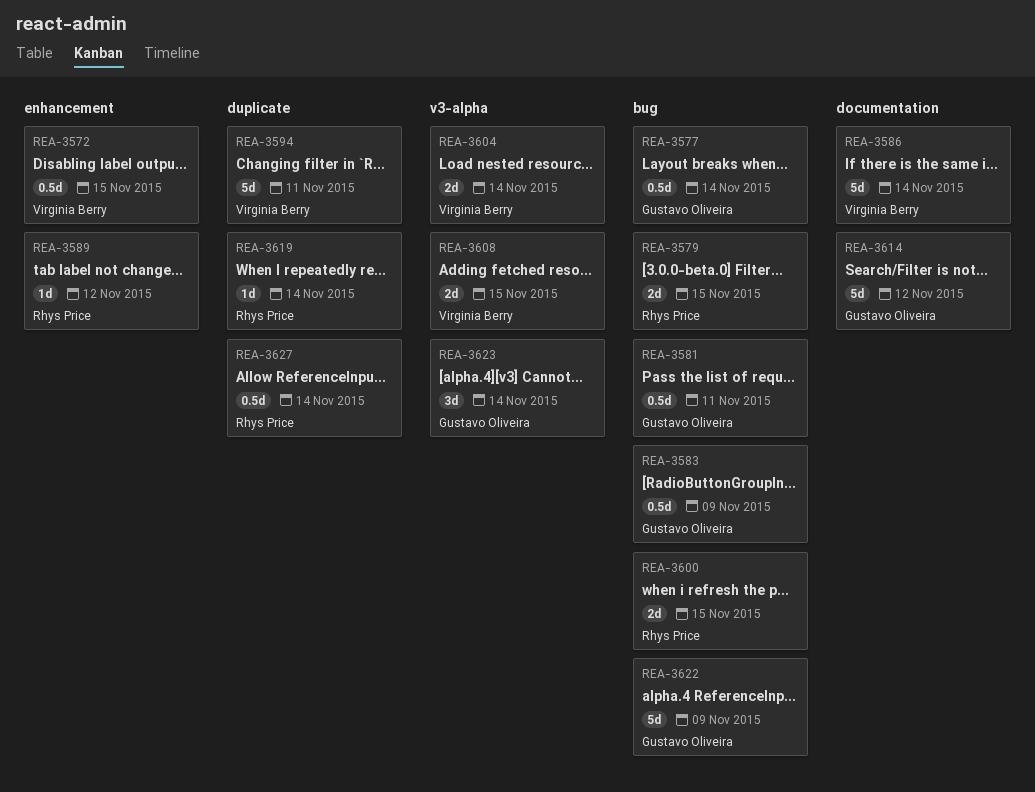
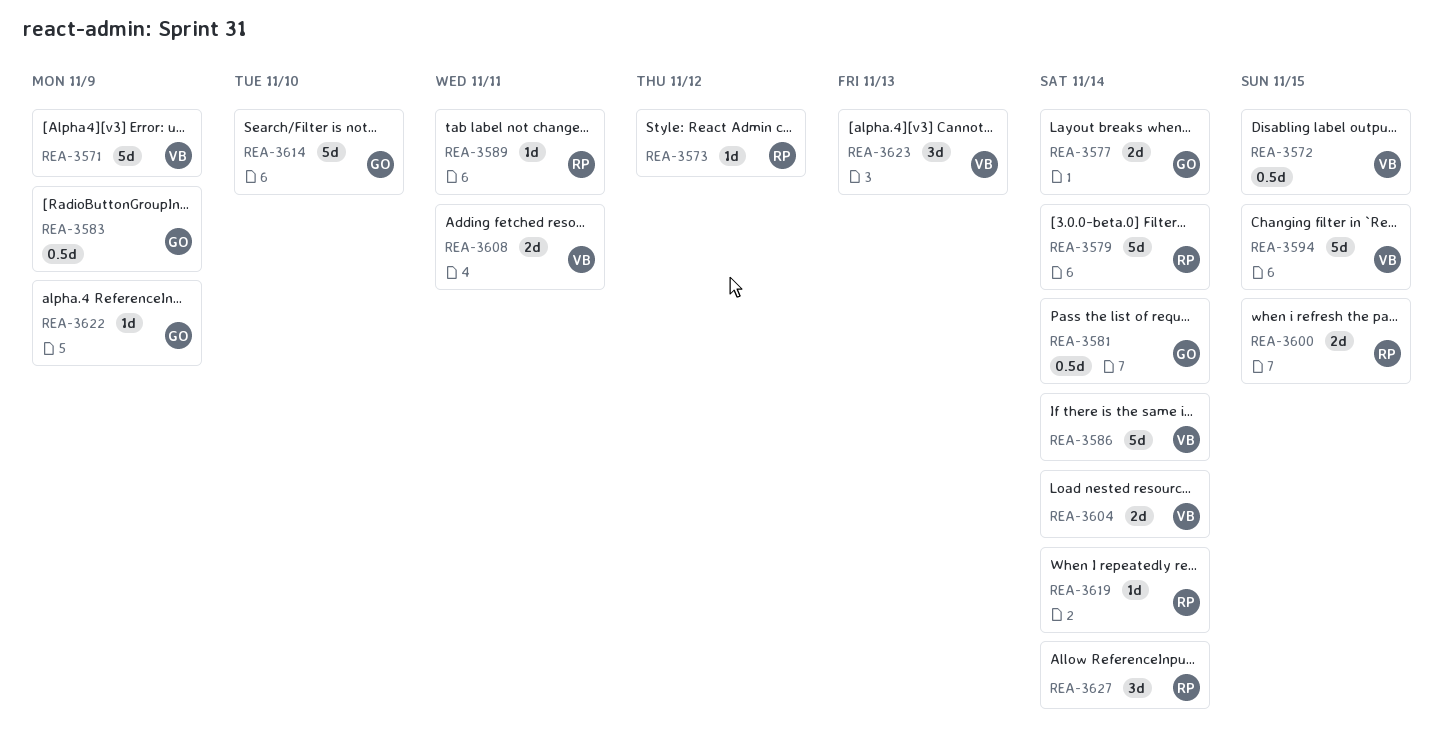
REA-3571: none -> present
REA-3573: none -> present
REA-3577, estimate: 0.5d -> 2d
REA-3579, estimate: 2d -> 5d
REA-3579, due: Nov 15 -> Nov 14
REA-3581, due: Nov 11 -> Nov 14
REA-3589, due: Nov 12 -> Nov 11
REA-3594, due: Nov 11 -> Nov 15
REA-3608, due: Nov 15 -> Nov 11
REA-3614, due: Nov 12 -> Nov 10
REA-3622, estimate: 5d -> 1d
REA-3623, owner: Gustavo Oliveira -> Virginia Berry
REA-3623, due: Nov 14 -> Nov 13
REA-3627, estimate: 0.5d -> 3d

